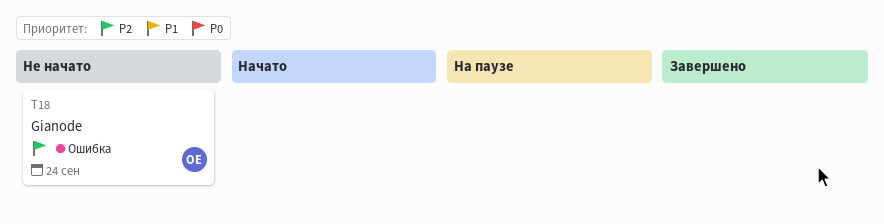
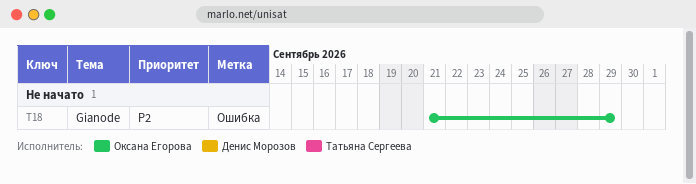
T18, due: Sep 24 -> Sep 29

